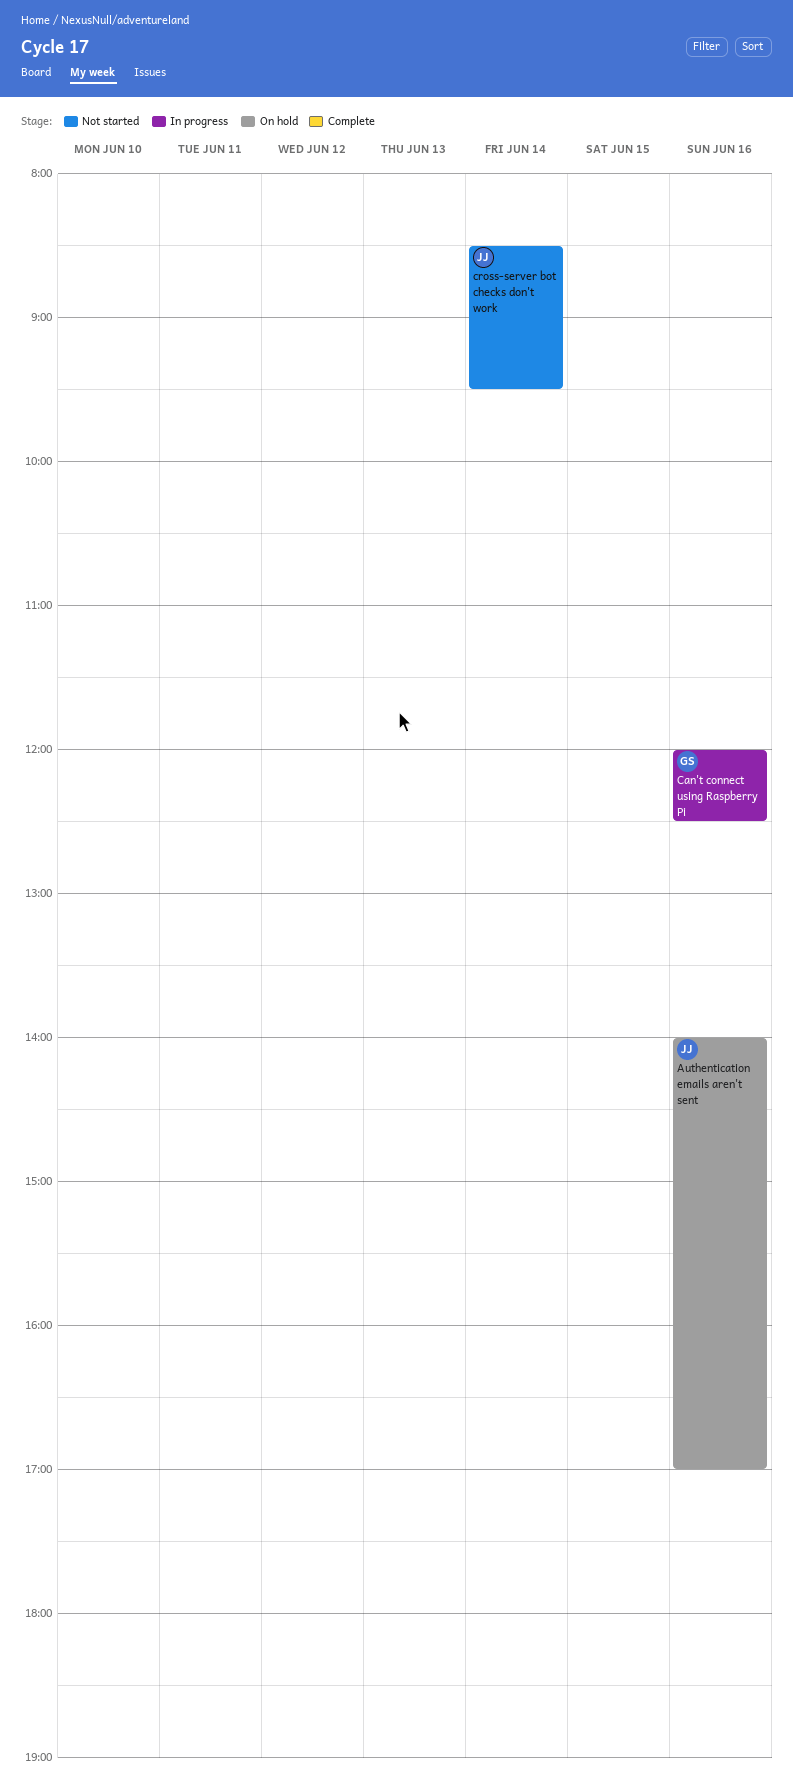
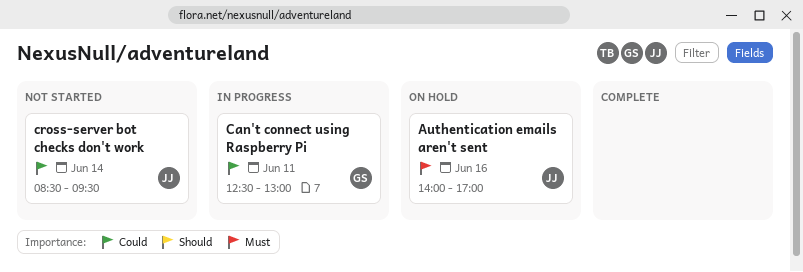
Can't connect using Raspberry Pi, day: Jun 16 -> Jun 11
Can't connect using Raspberry Pi, begins: 12:00 -> 12:30
Can't connect using Raspberry Pi, ends: 12:30 -> 13:00

